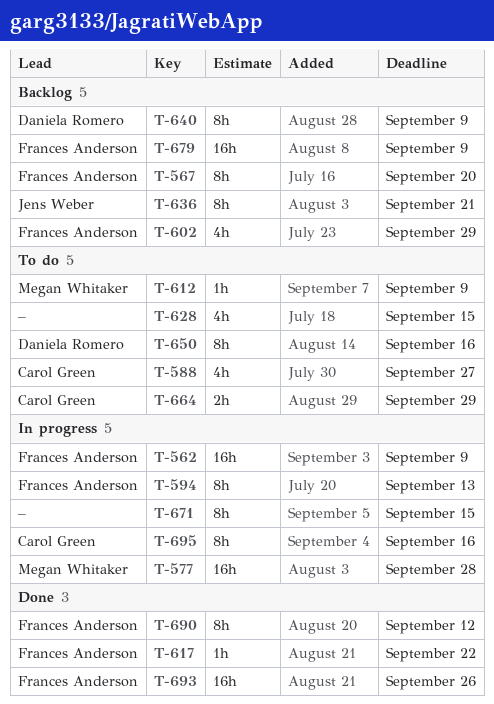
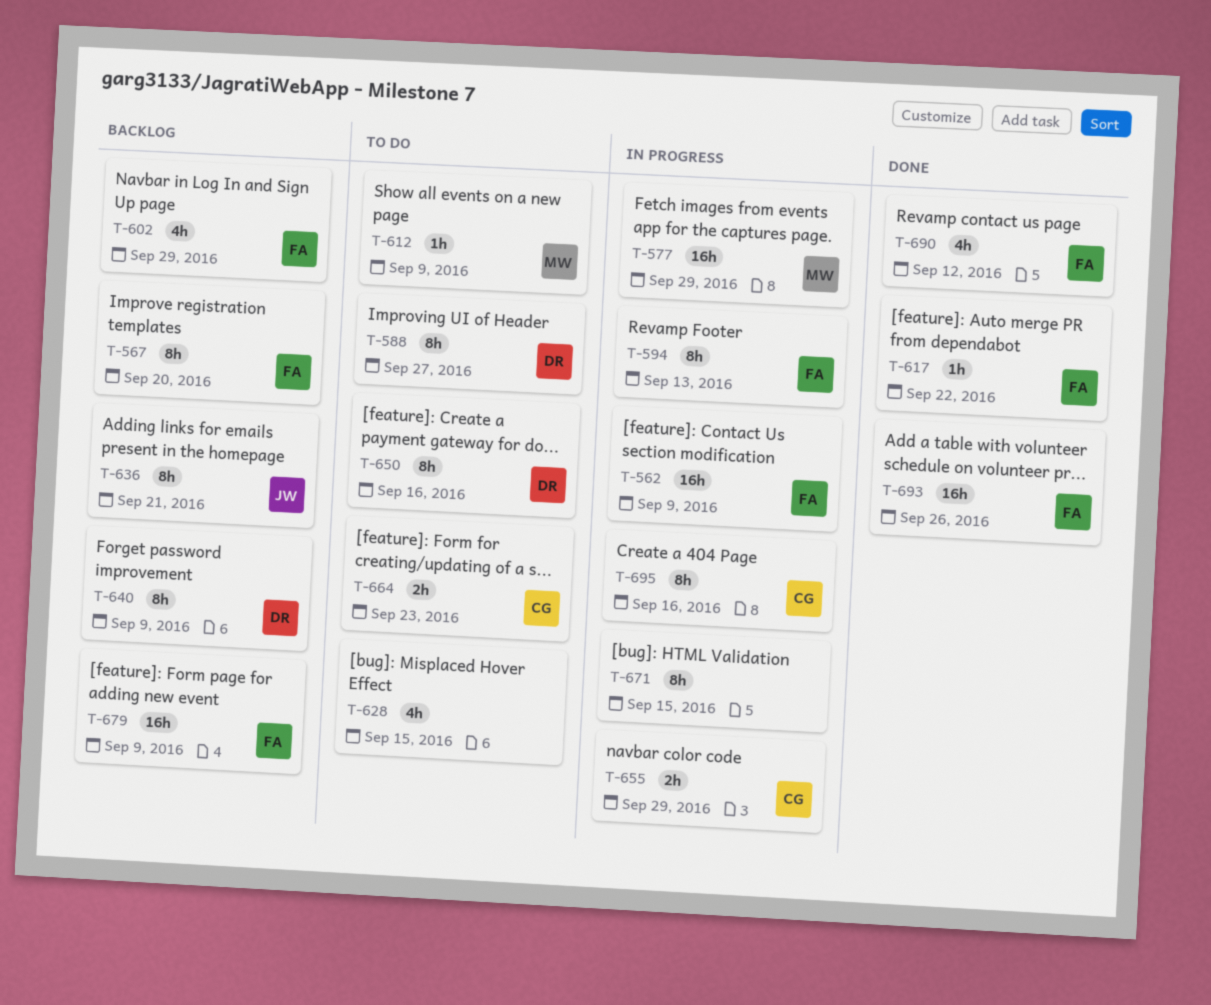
T-577, due: Sep 28 -> Sep 29
T-588, owner: Carol Green -> Daniela Romero
T-588, estimate: 4h -> 8h
T-655: none -> present
T-664, due: Sep 29 -> Sep 23
T-690, estimate: 8h -> 4h

